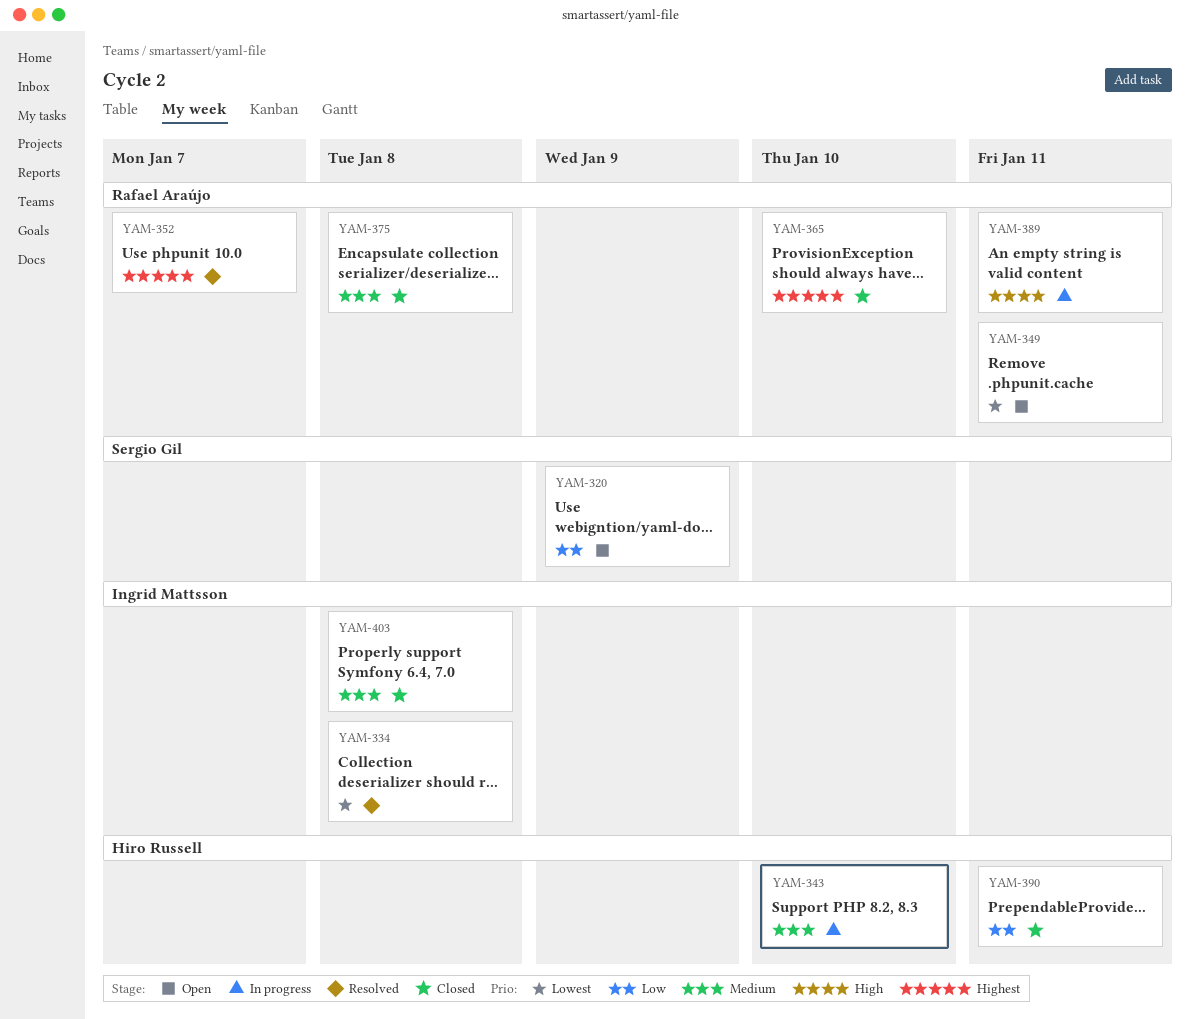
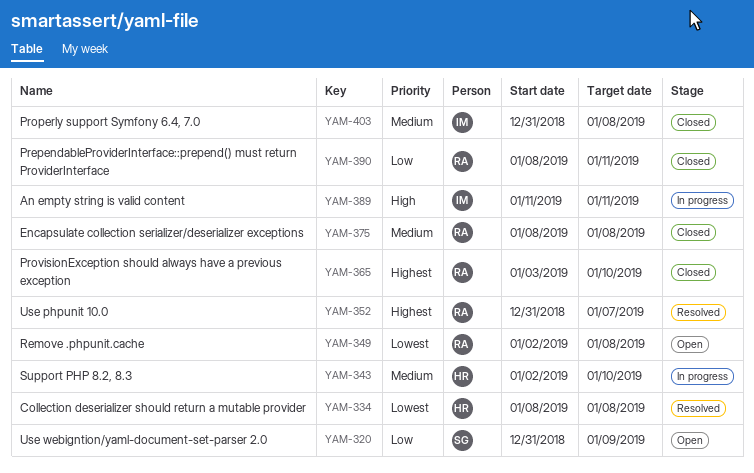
YAM-334, owner: Ingrid Mattsson -> Hiro Russell
YAM-349, due: Jan 11 -> Jan 8
YAM-389, owner: Rafael Araújo -> Ingrid Mattsson
YAM-390, owner: Hiro Russell -> Rafael Araújo

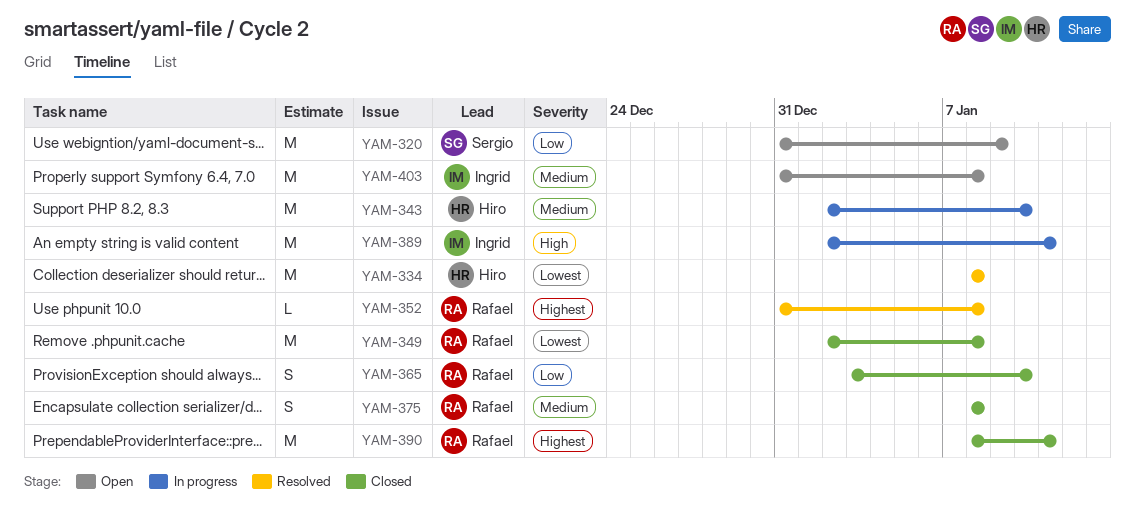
YAM-349, status: Open -> Closed
YAM-352, due: Jan 7 -> Jan 8
YAM-365, priority: Highest -> Low
YAM-389, start: Jan 11 -> Jan 2
YAM-390, priority: Low -> Highest
YAM-403, status: Closed -> Open

